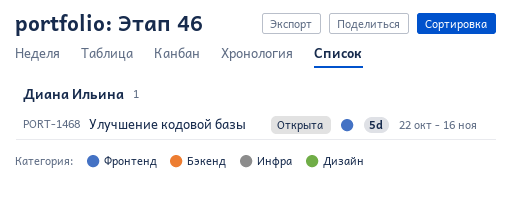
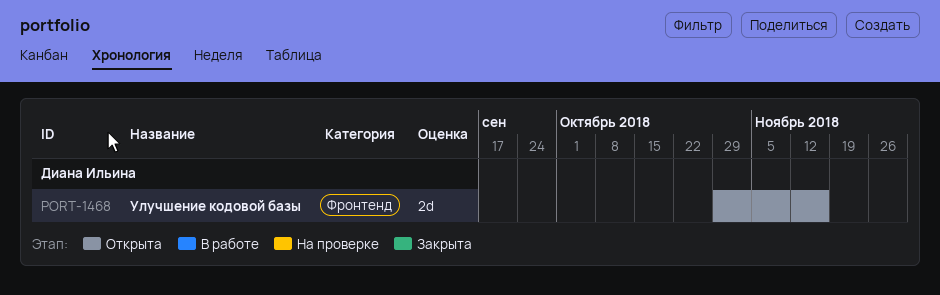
PORT-1468, estimate: 5d -> 2d
PORT-1468, start: Oct 22 -> Oct 29

